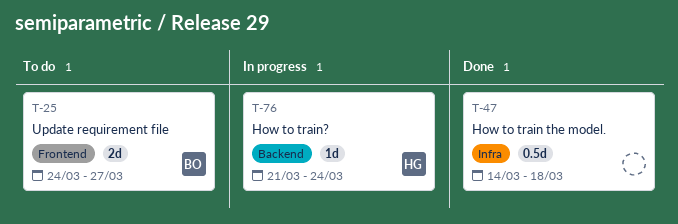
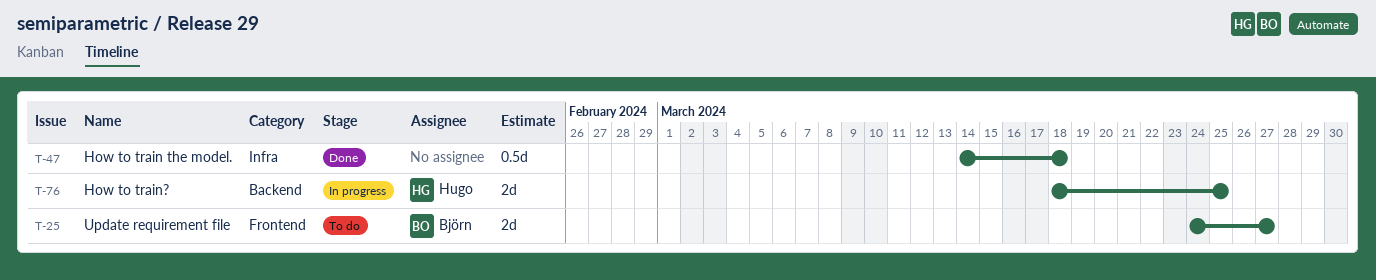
T-76, estimate: 1d -> 2d
T-76, start: Mar 21 -> Mar 18
T-76, due: Mar 24 -> Mar 25

